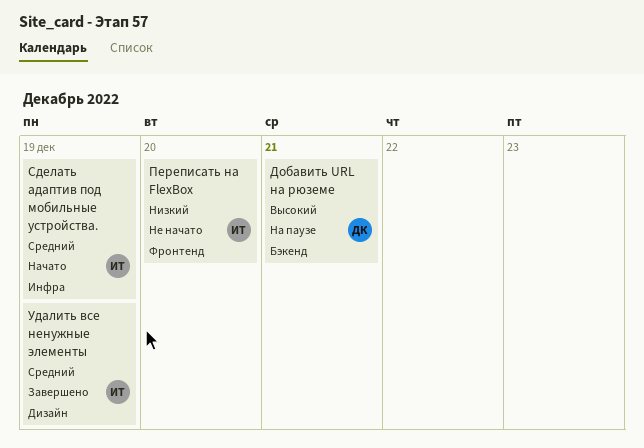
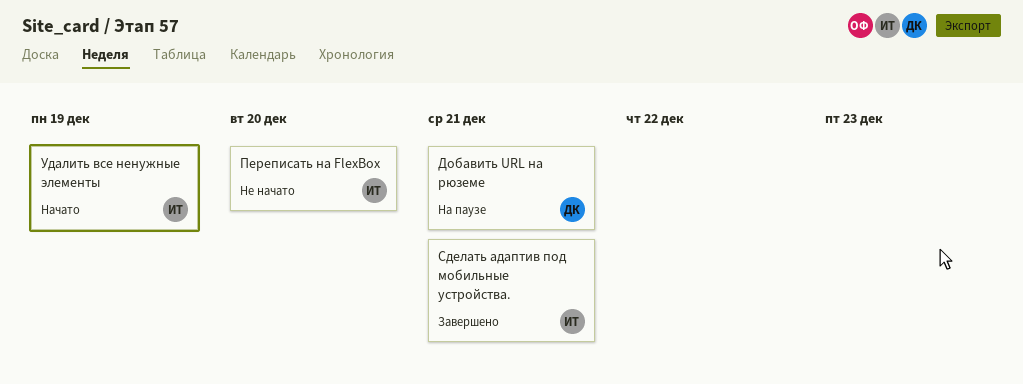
Сделать адаптив под мобильные устройства., status: Начато -> Завершено
Сделать адаптив под мобильные устройства., due: Dec 19 -> Dec 21
Удалить все ненужные элементы, status: Завершено -> Начато

